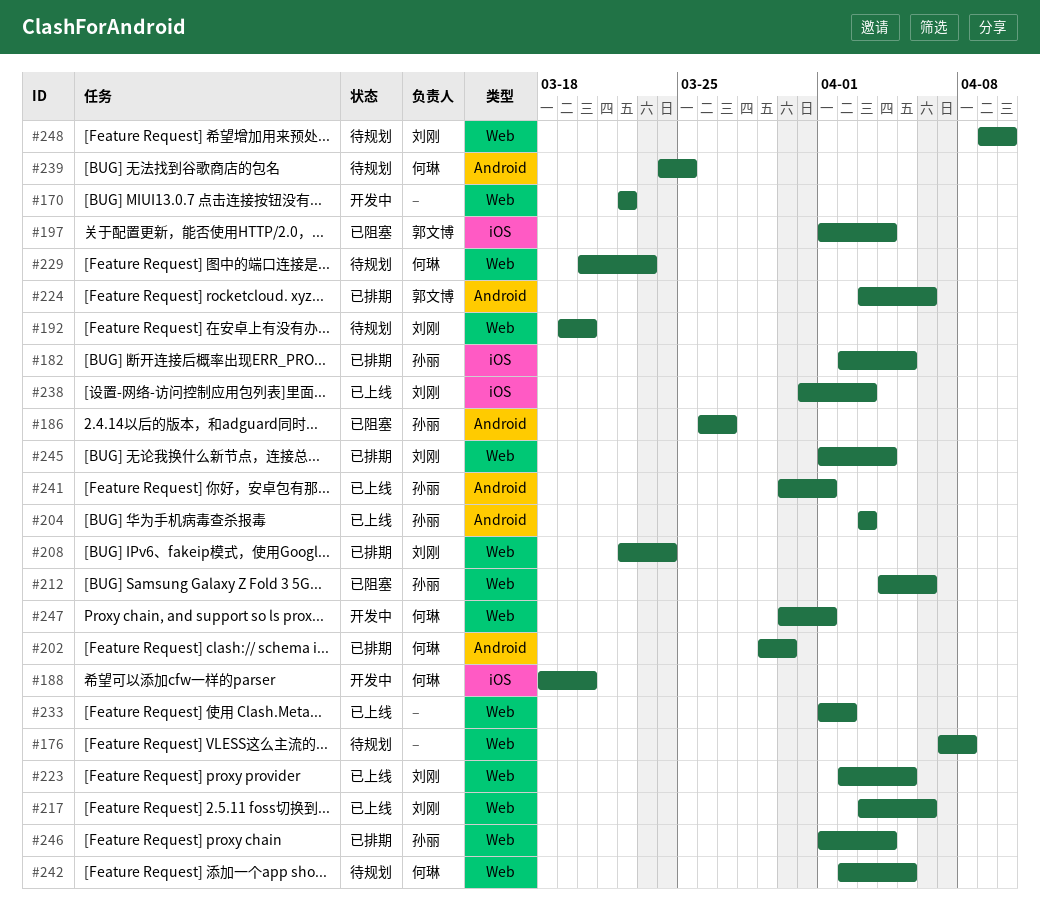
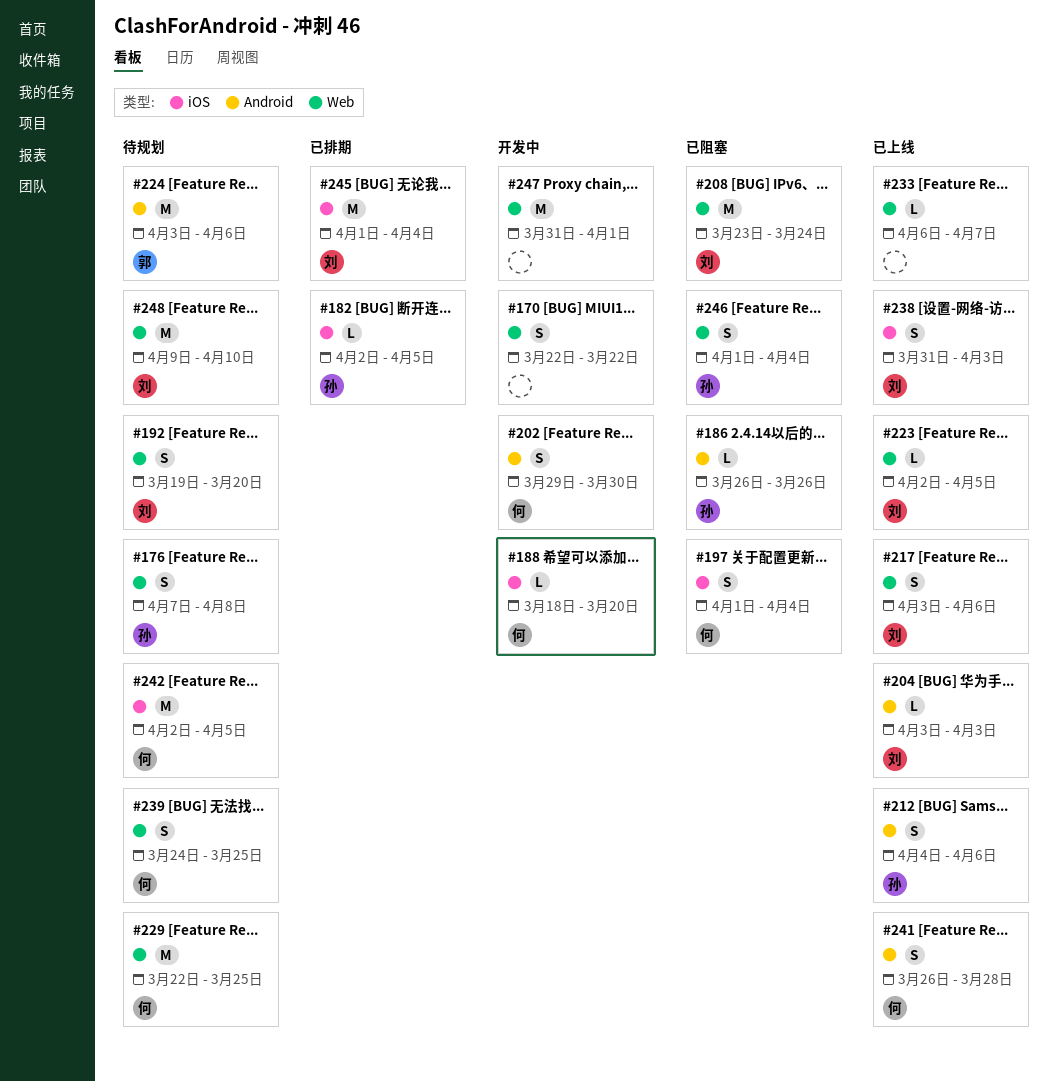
#176, owner: none -> 孙丽
#186, due: Mar 27 -> Mar 26
#197, owner: 郭文博 -> 何琳
#202, status: 已排期 -> 开发中
#204, owner: 孙丽 -> 刘刚
#208, status: 已排期 -> 已阻塞
#208, start: Mar 22 -> Mar 23
#212, status: 已阻塞 -> 已上线
#212, label: Web -> Android
#224, status: 已排期 -> 待规划
#229, start: Mar 20 -> Mar 22
#229, due: Mar 23 -> Mar 25
#233, start: Apr 1 -> Apr 6
#233, due: Apr 2 -> Apr 7
#239, label: Android -> Web
#241, owner: 孙丽 -> 何琳
#241, start: Mar 30 -> Mar 26
#241, due: Apr 1 -> Mar 28
#242, label: Web -> iOS
#245, label: Web -> iOS
#246, status: 已排期 -> 已阻塞
#247, owner: 何琳 -> none
#247, start: Mar 30 -> Mar 31

